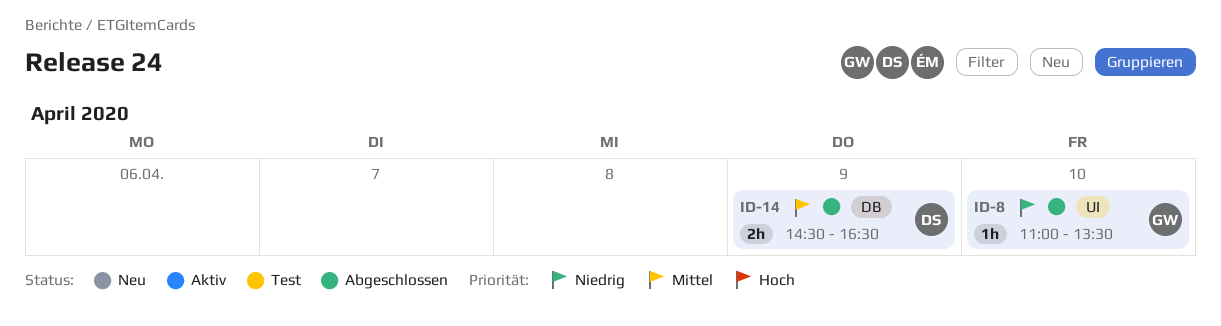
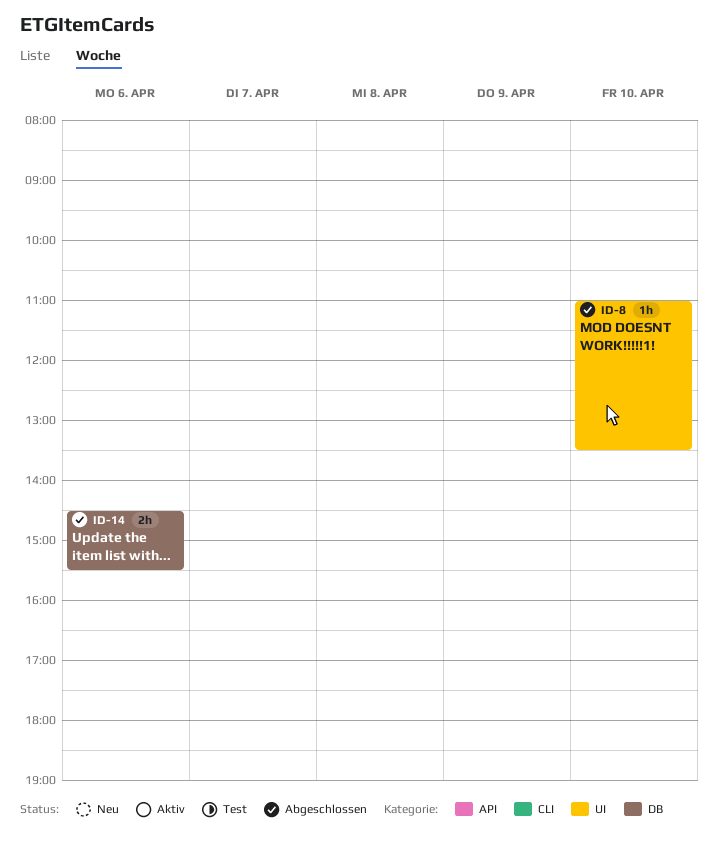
ID-14, day: Apr 9 -> Apr 6
ID-14, ends: 16:30 -> 15:30

